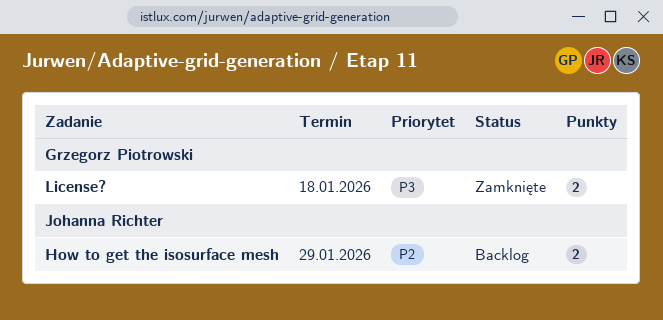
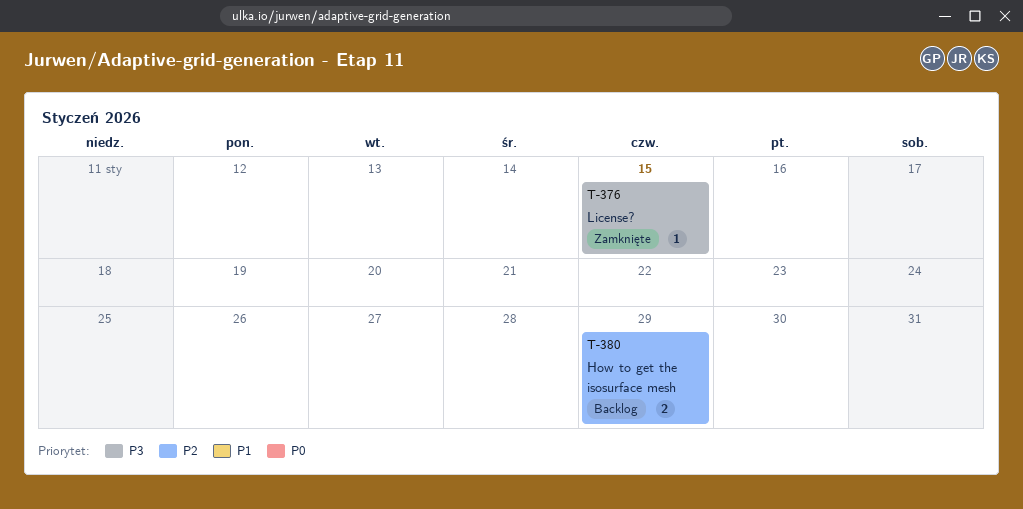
License?, estimate: 2 -> 1
License?, due: Jan 18 -> Jan 15

